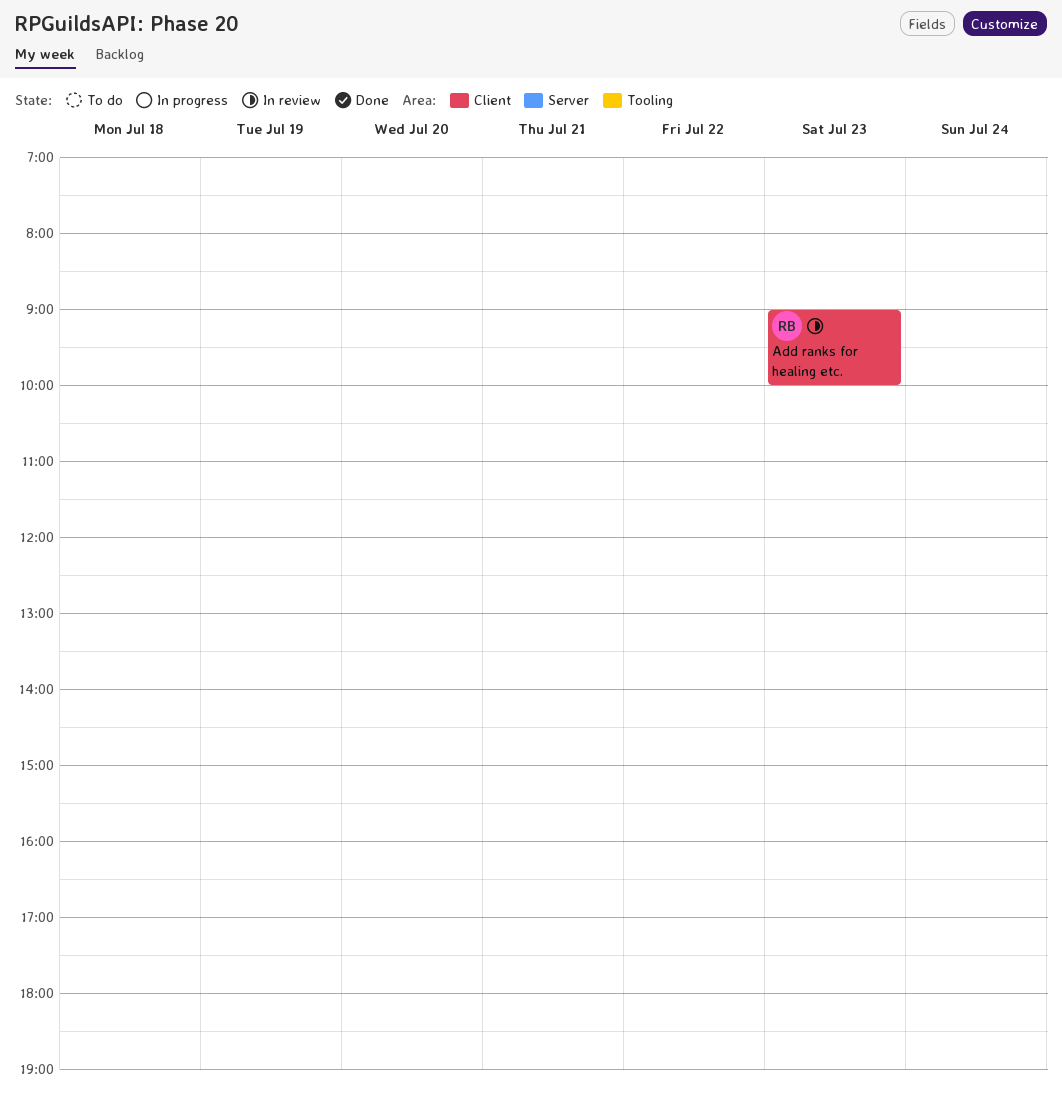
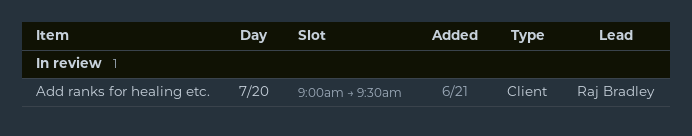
Add ranks for healing etc., day: Jul 23 -> Jul 20
Add ranks for healing etc., ends: 10:00 -> 09:30

